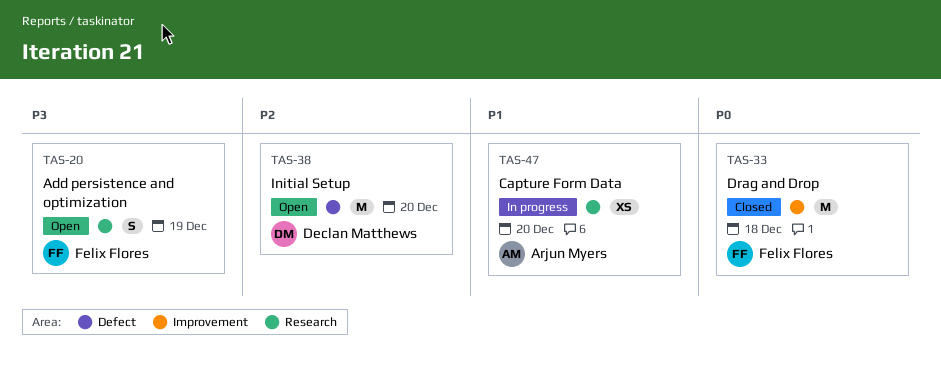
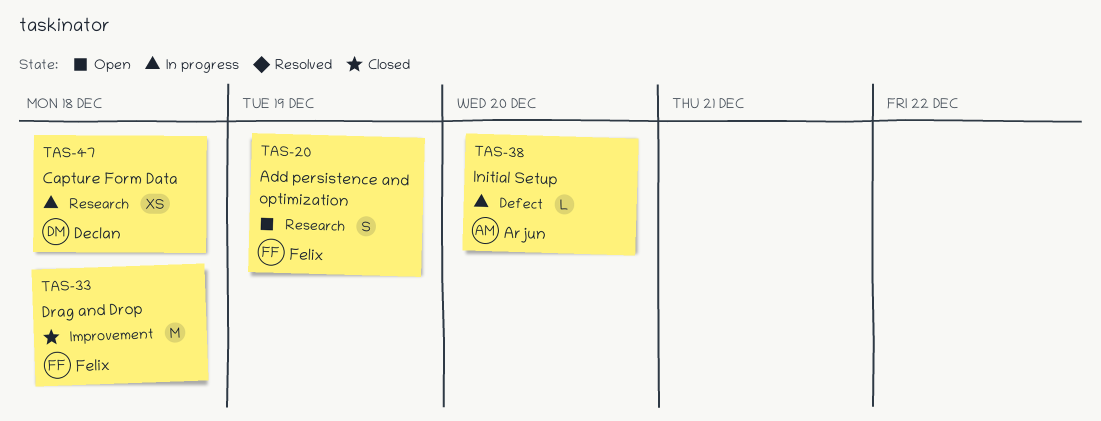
TAS-38, status: Open -> In progress
TAS-38, owner: Declan Matthews -> Arjun Myers
TAS-38, estimate: M -> L
TAS-47, owner: Arjun Myers -> Declan Matthews
TAS-47, due: Dec 20 -> Dec 18

